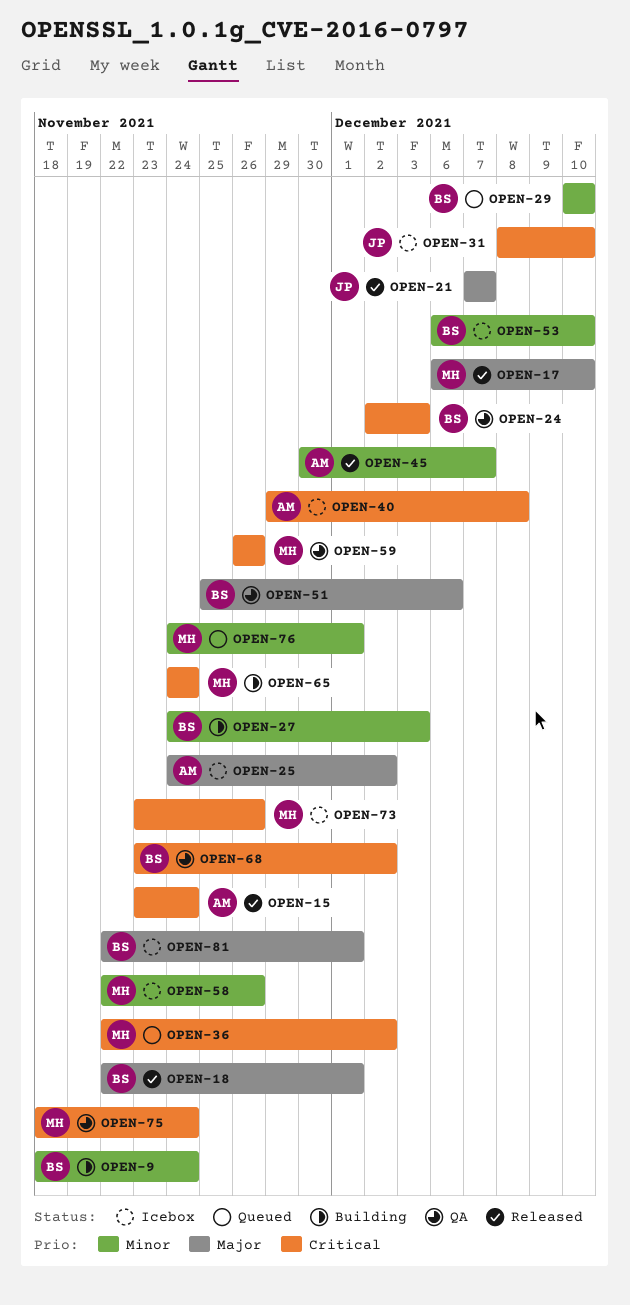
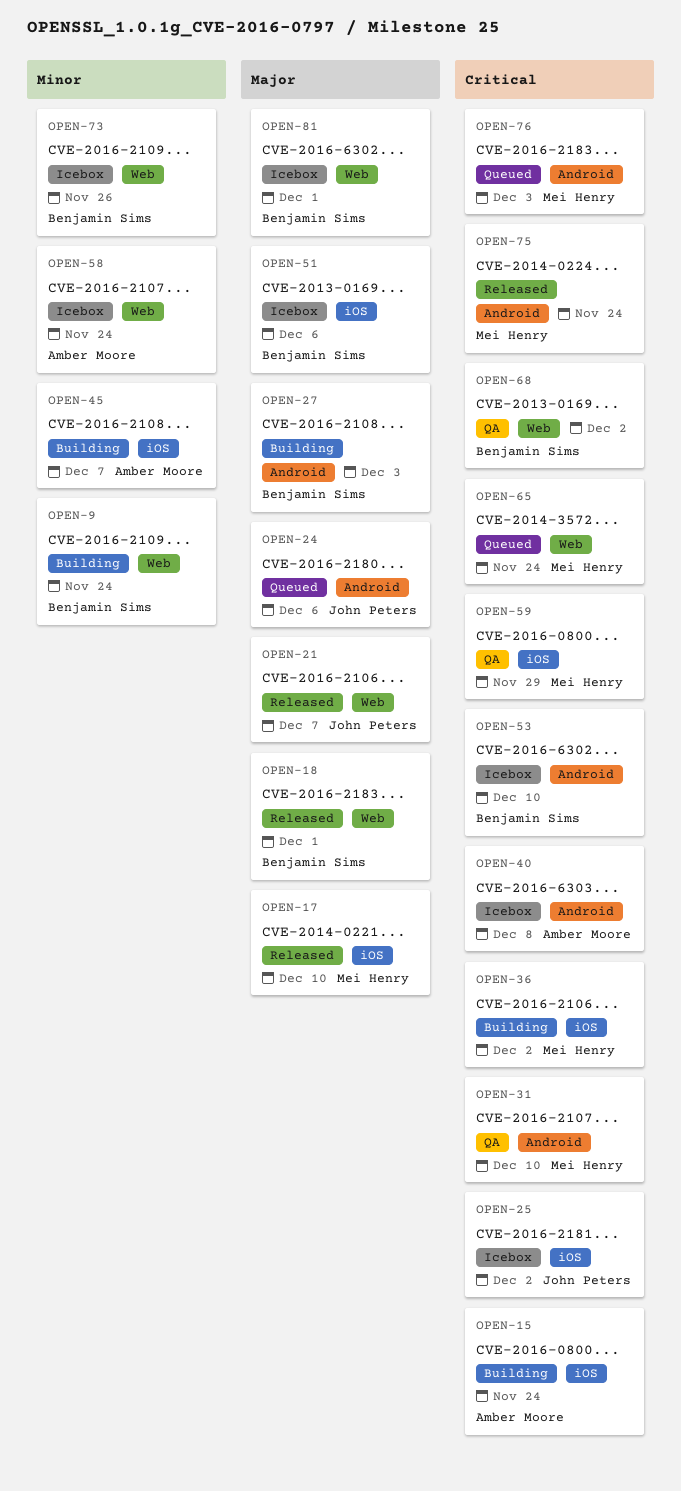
OPEN-15, status: Released -> Building
OPEN-24, status: QA -> Queued
OPEN-24, owner: Benjamin Sims -> John Peters
OPEN-24, priority: Critical -> Major
OPEN-24, due: Dec 3 -> Dec 6
OPEN-25, owner: Amber Moore -> John Peters
OPEN-25, priority: Major -> Critical
OPEN-27, priority: Minor -> Major
OPEN-29: present -> none
OPEN-31, status: Icebox -> QA
OPEN-31, owner: John Peters -> Mei Henry
OPEN-36, status: Queued -> Building
OPEN-45, status: Released -> Building
OPEN-51, status: QA -> Icebox
OPEN-53, priority: Minor -> Critical
OPEN-58, owner: Mei Henry -> Amber Moore
OPEN-58, due: Nov 26 -> Nov 24
OPEN-59, due: Nov 26 -> Nov 29
OPEN-65, status: Building -> Queued
OPEN-73, owner: Mei Henry -> Benjamin Sims
OPEN-73, priority: Critical -> Minor
OPEN-75, status: QA -> Released
OPEN-76, priority: Minor -> Critical
OPEN-76, due: Dec 1 -> Dec 3

